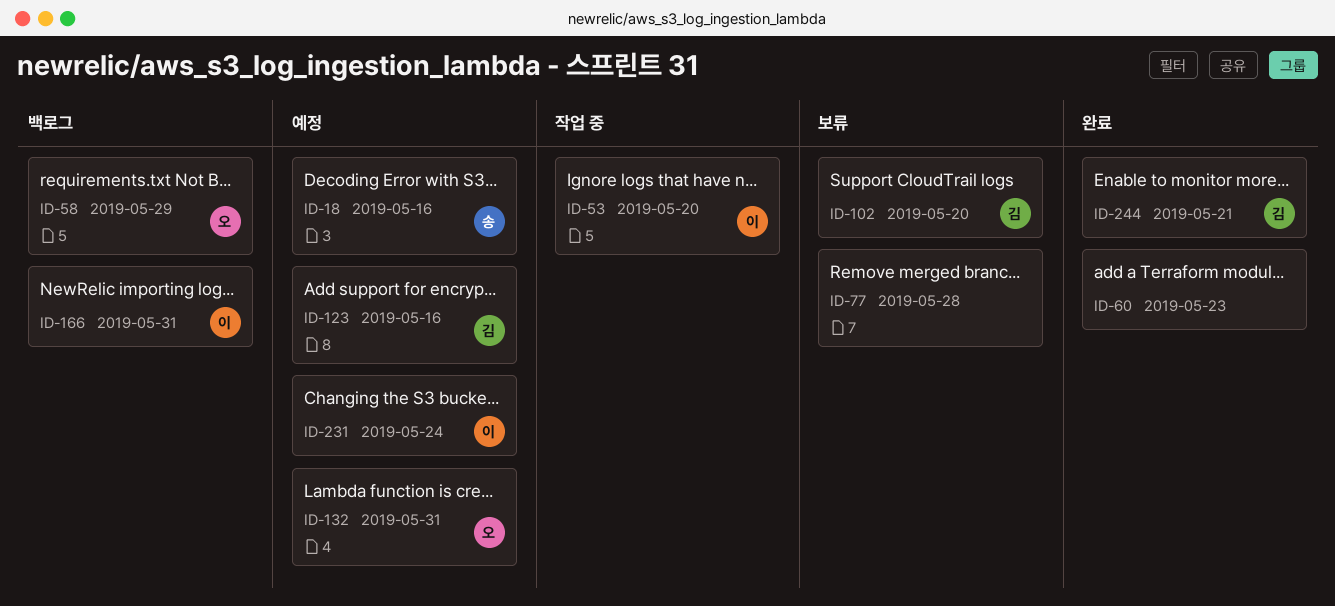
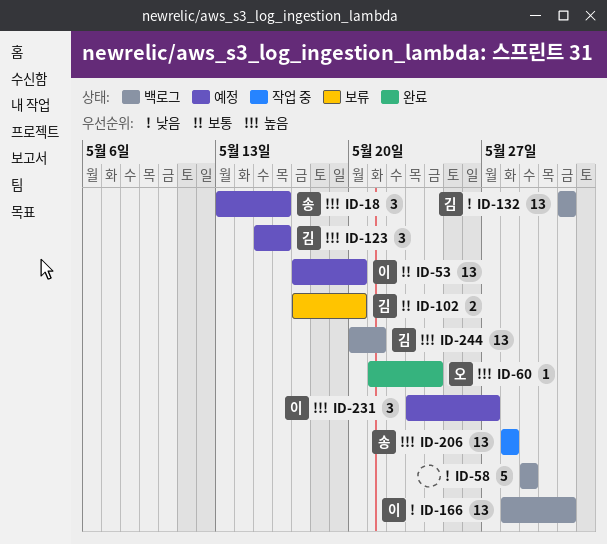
ID-53, status: 작업 중 -> 예정
ID-58, owner: 오 -> none
ID-60, owner: none -> 오
ID-60, due: May 23 -> May 24
ID-77: present -> none
ID-132, status: 예정 -> 백로그
ID-132, owner: 오 -> 김
ID-206: none -> present
ID-231, due: May 24 -> May 27
ID-244, status: 완료 -> 백로그

